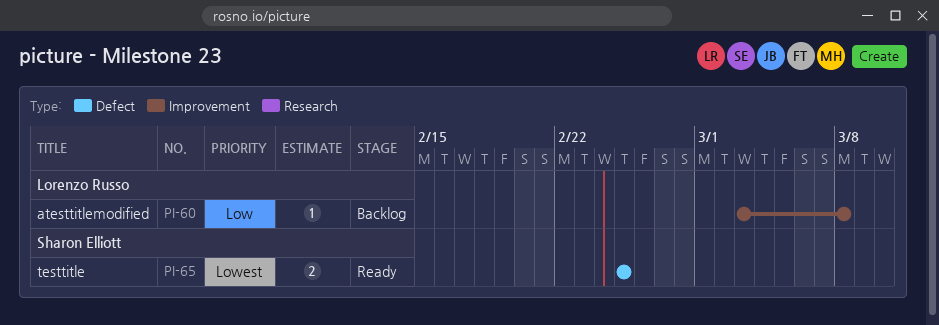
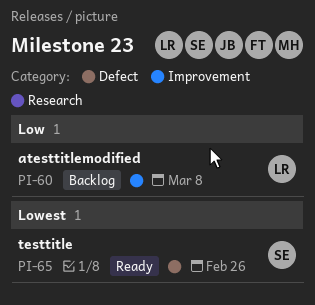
PI-65, due: Feb 25 -> Feb 26

